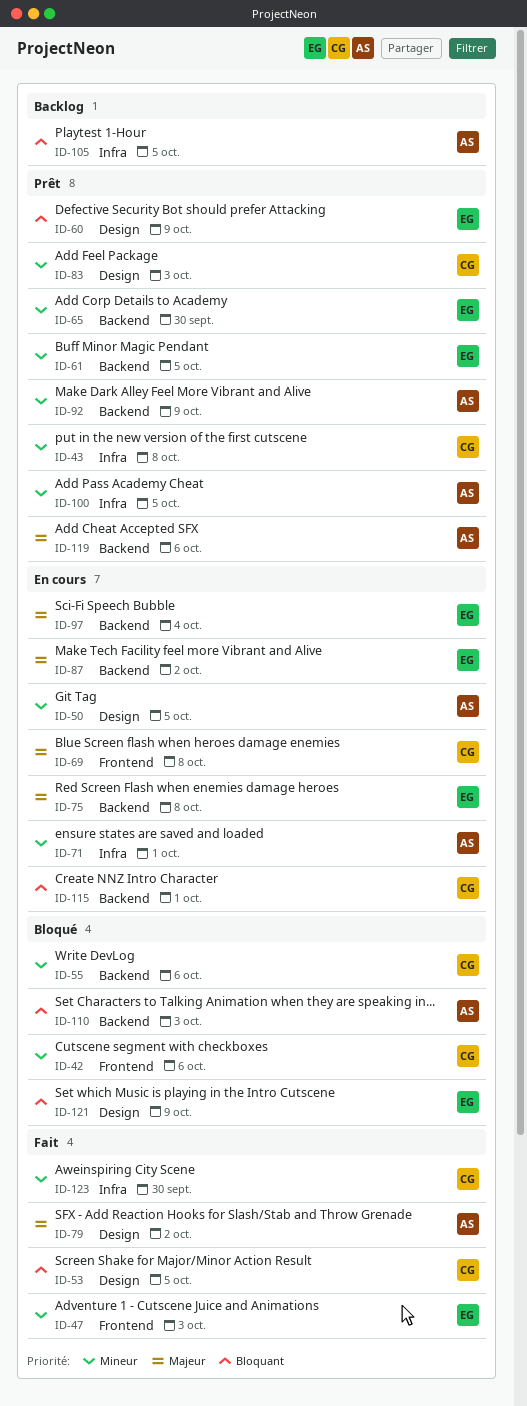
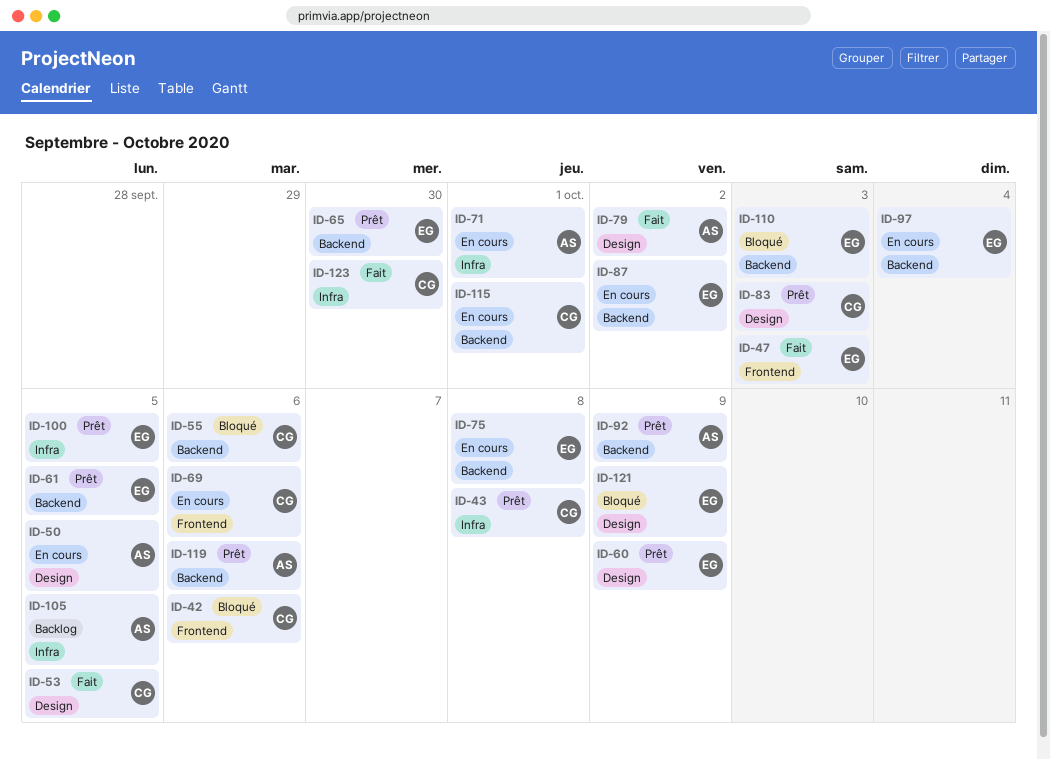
ID-69, due: Oct 8 -> Oct 6
ID-100, owner: AS -> EG
ID-110, owner: AS -> EG

